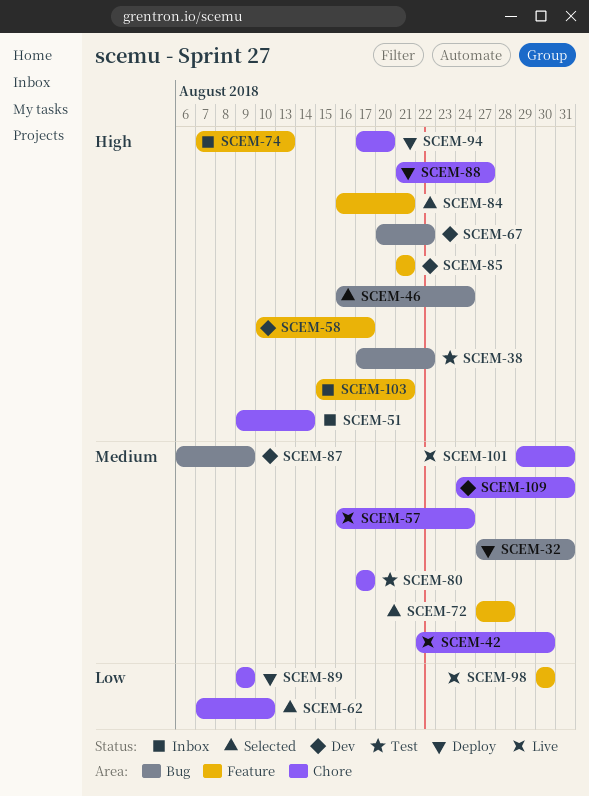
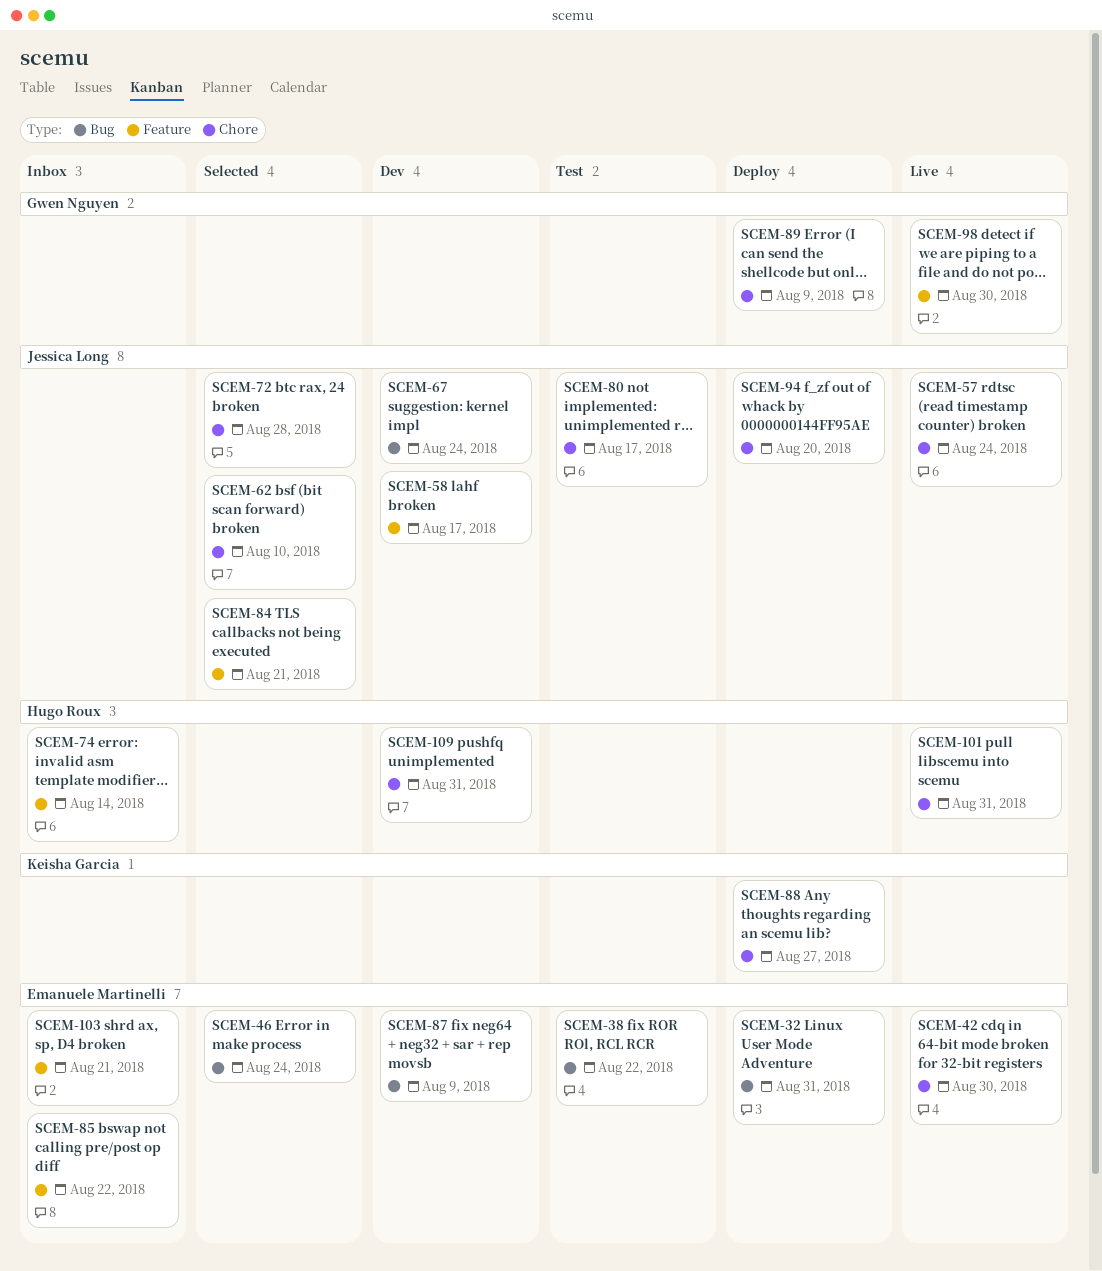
SCEM-51: present -> none
SCEM-67, due: Aug 22 -> Aug 24
SCEM-72, label: Feature -> Chore
SCEM-74, due: Aug 13 -> Aug 14
SCEM-85, status: Dev -> Inbox
SCEM-85, due: Aug 21 -> Aug 22

